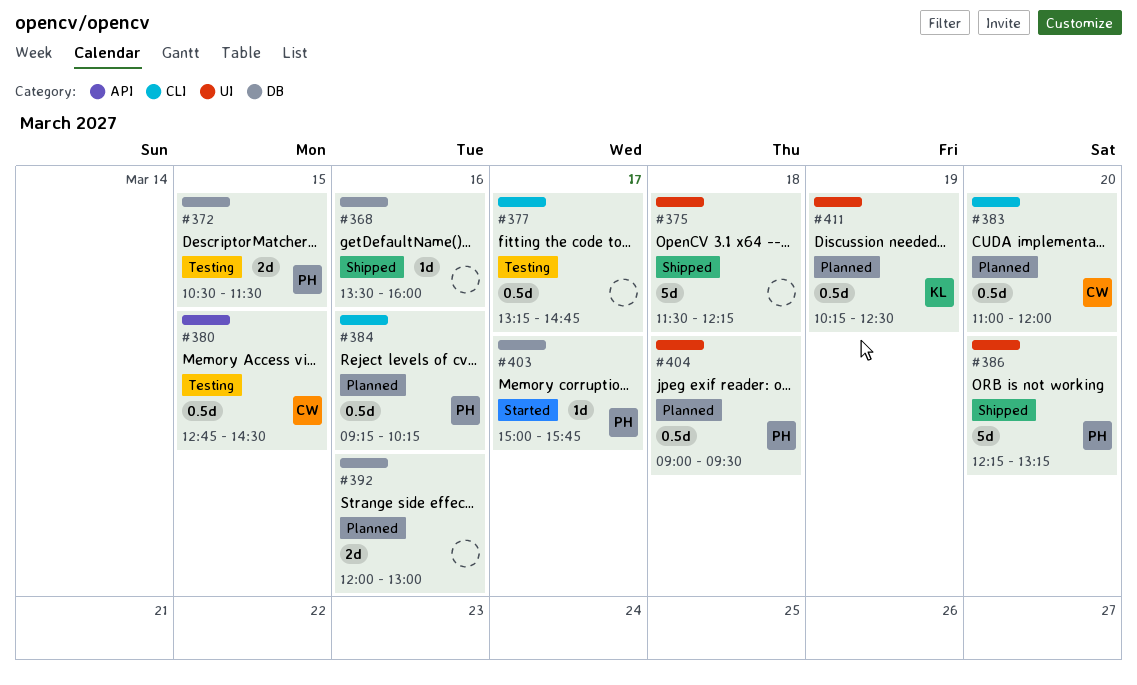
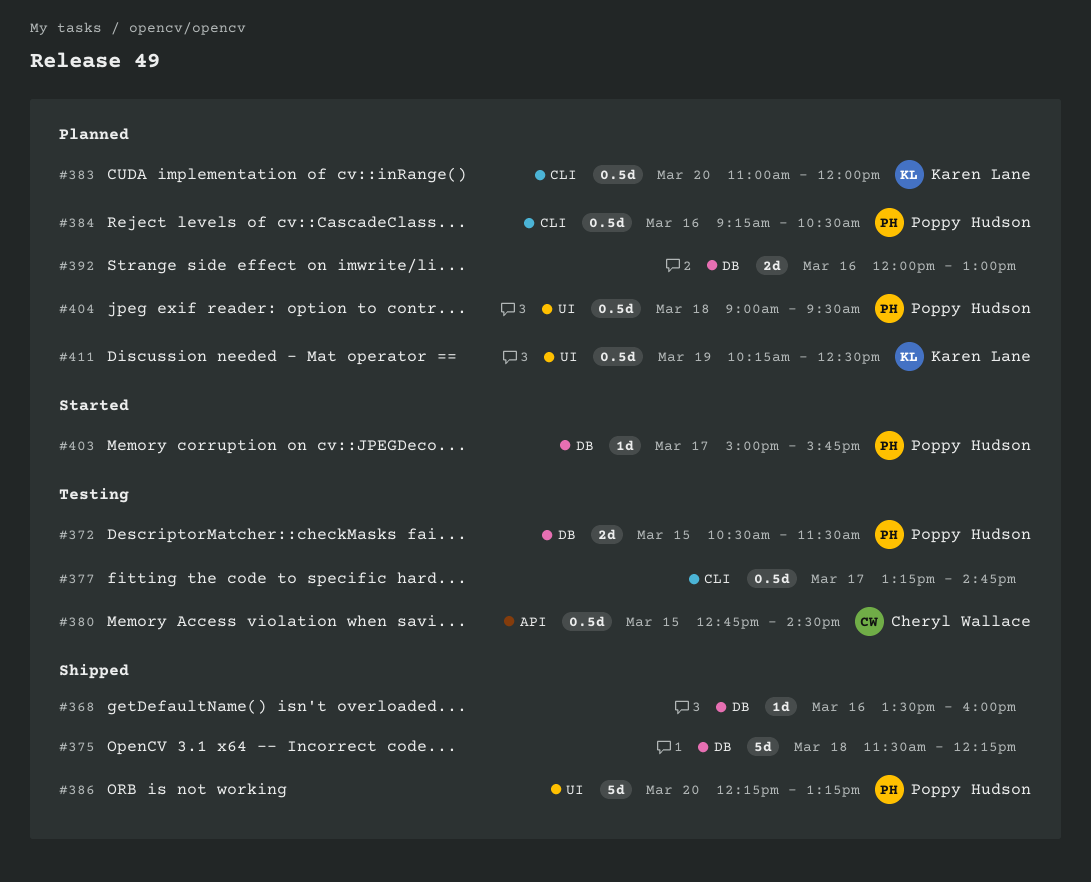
#375, label: UI -> DB
#383, owner: Cheryl Wallace -> Karen Lane
#384, ends: 10:15 -> 10:30

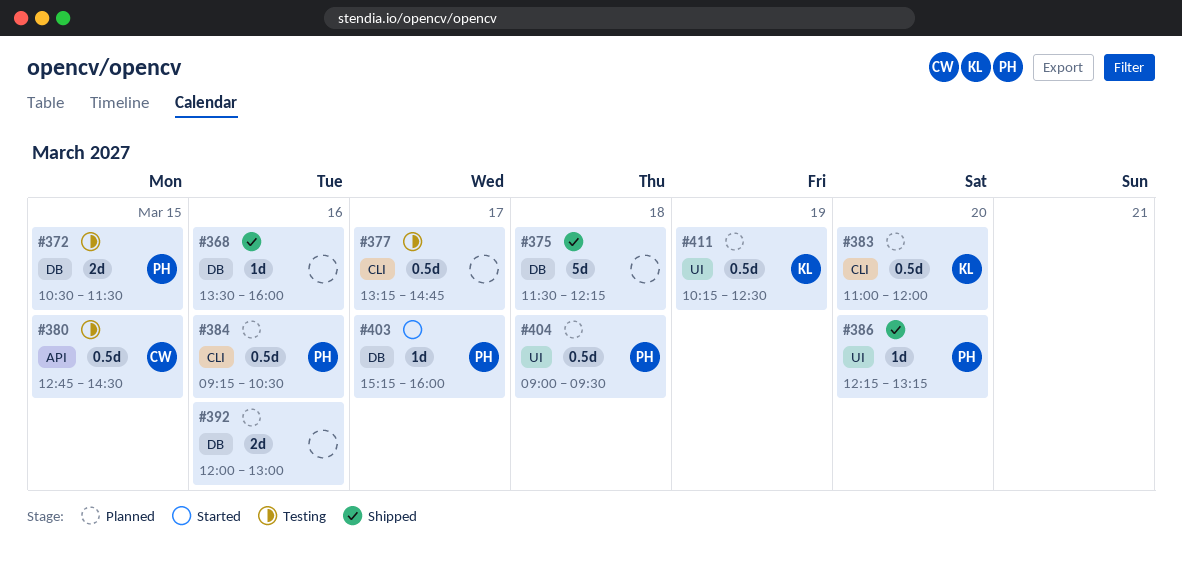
#386, estimate: 5d -> 1d
#403, begins: 15:00 -> 15:15
#403, ends: 15:45 -> 16:00

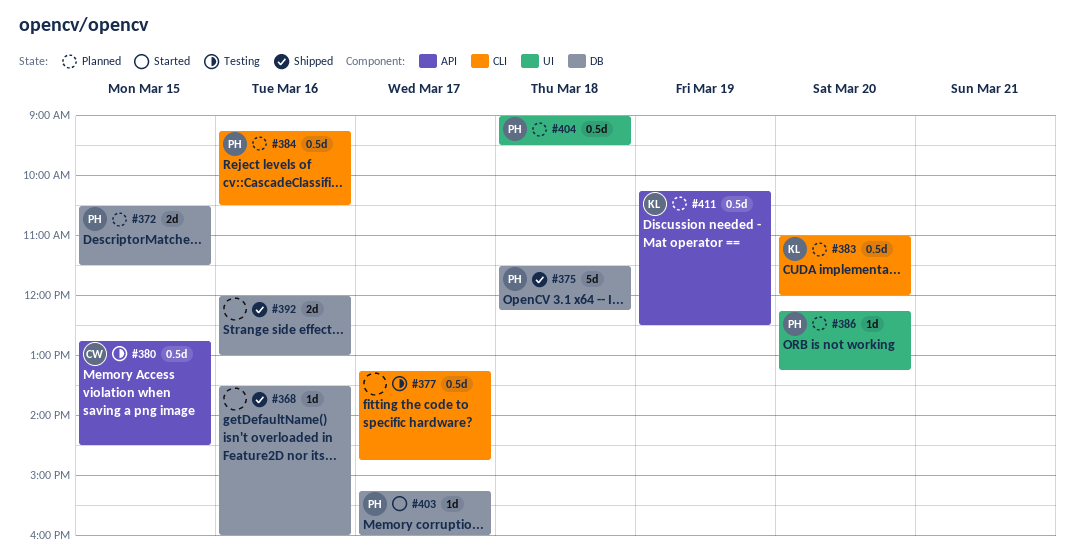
#372, status: Testing -> Planned
#375, owner: none -> PH
#386, status: Shipped -> Planned
#392, status: Planned -> Shipped
#411, label: UI -> API

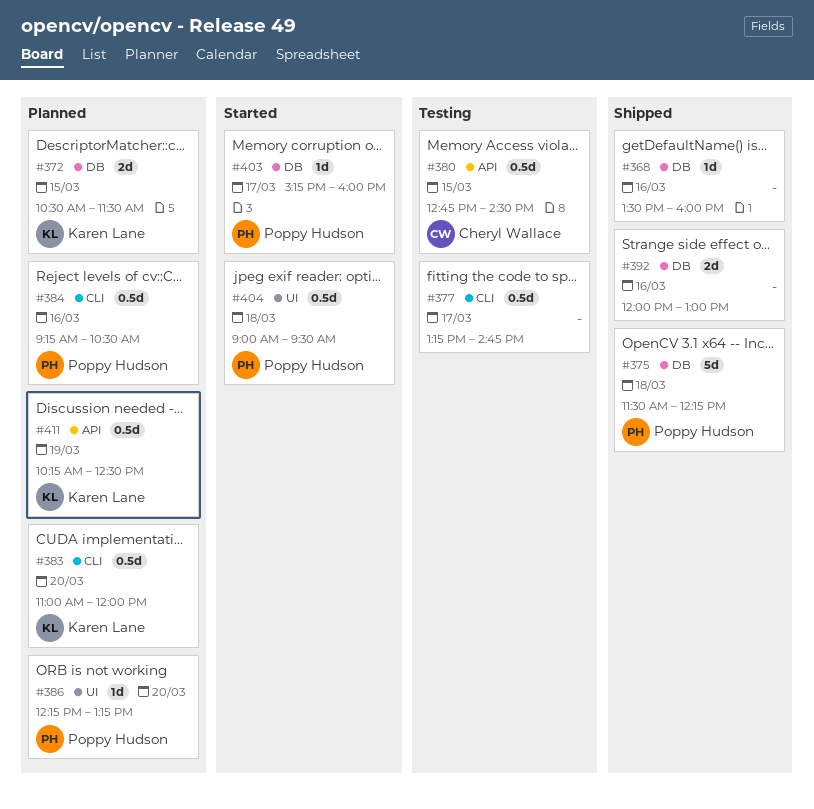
#372, owner: Poppy Hudson -> Karen Lane
#404, status: Planned -> Started

